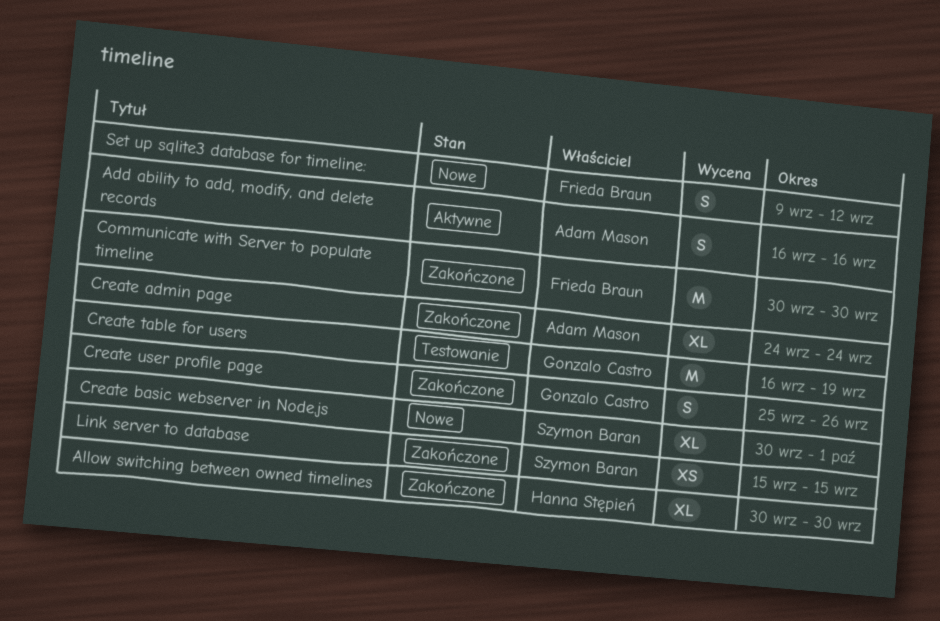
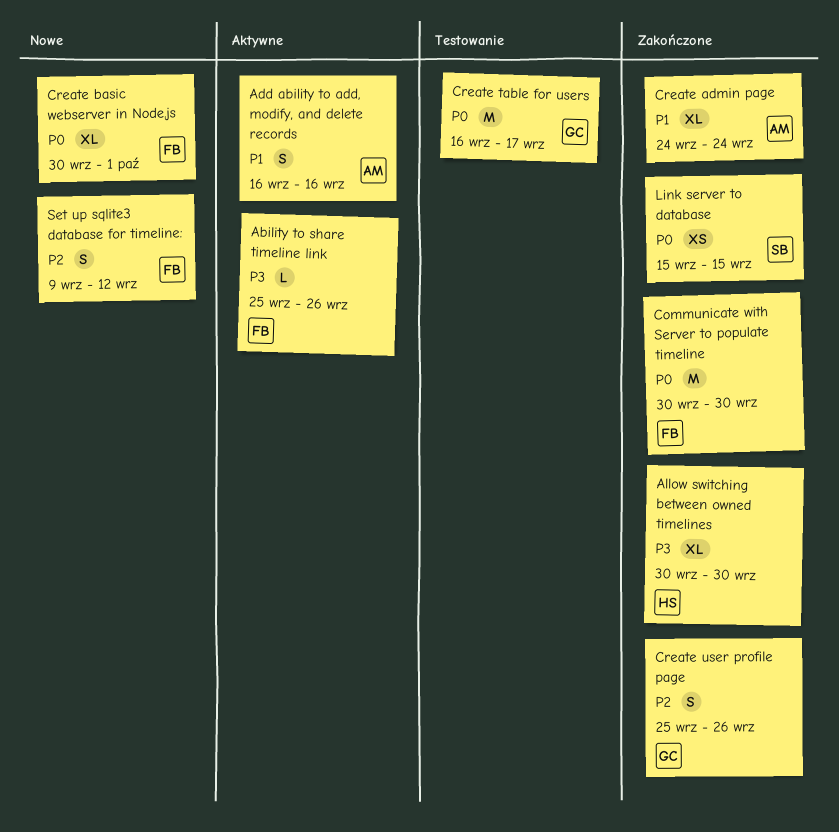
Ability to share timeline link: none -> present
Create basic webserver in Node.js, owner: Szymon Baran -> Frieda Braun
Create table for users, due: Sep 19 -> Sep 17

